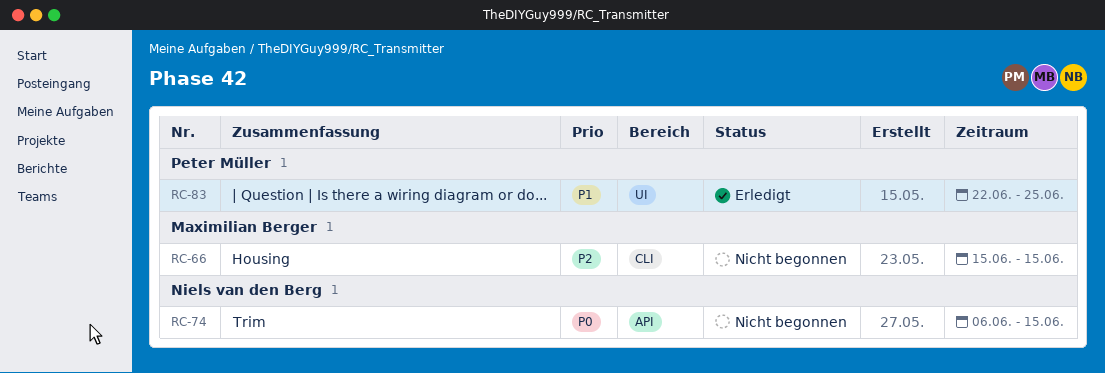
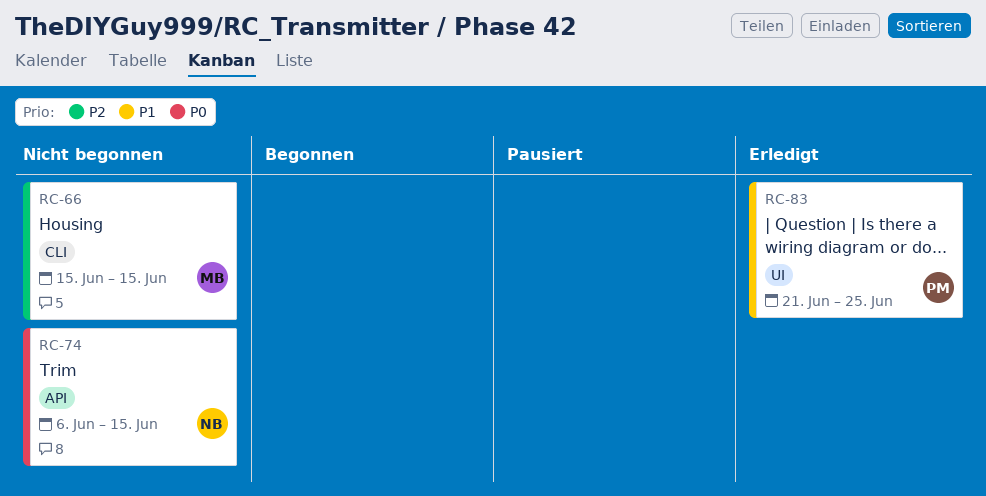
RC-83, start: Jun 22 -> Jun 21

